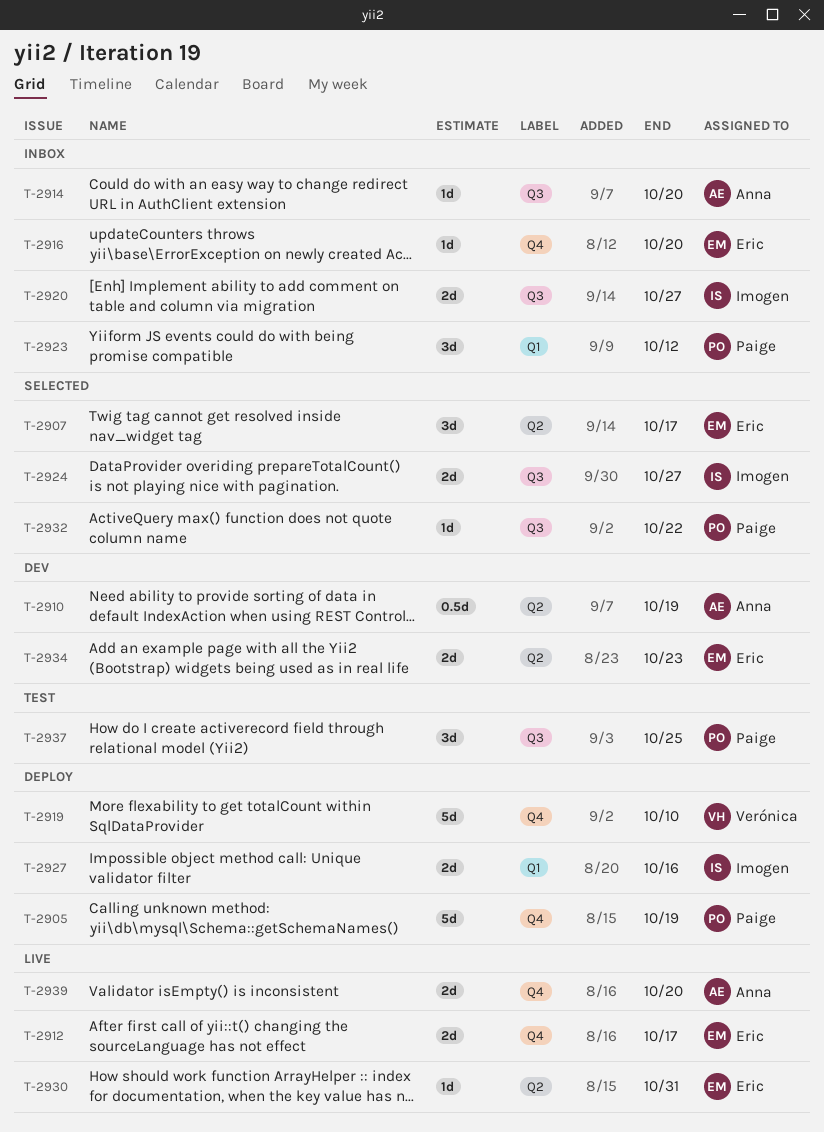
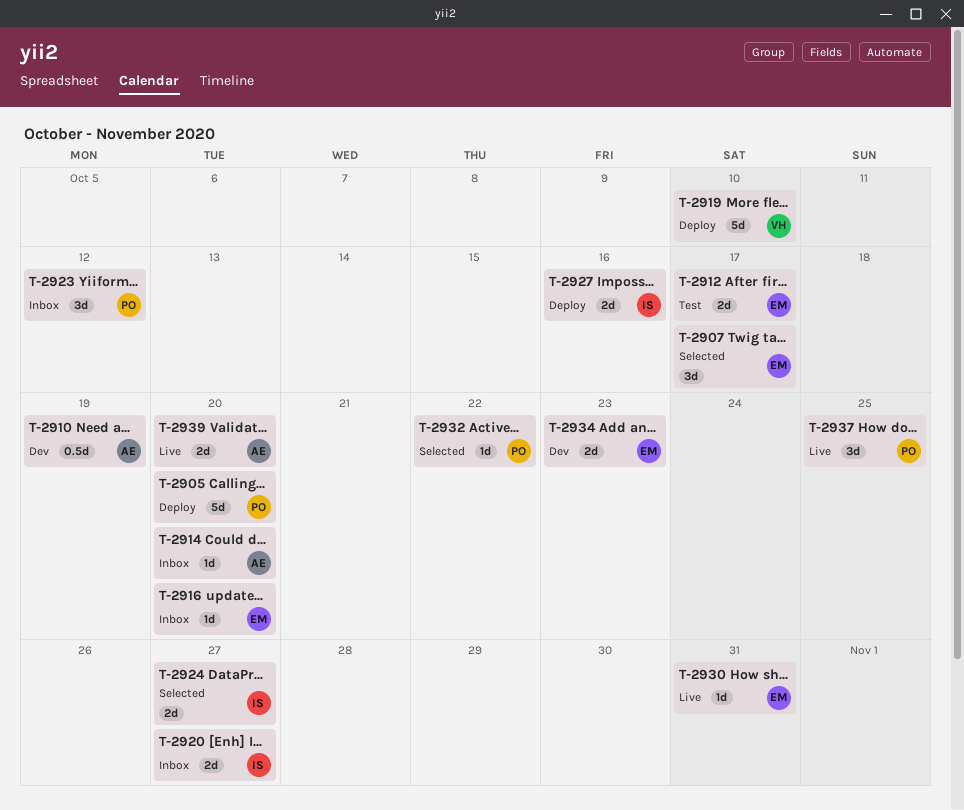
T-2905, due: Oct 19 -> Oct 20
T-2912, status: Live -> Test
T-2937, status: Test -> Live

